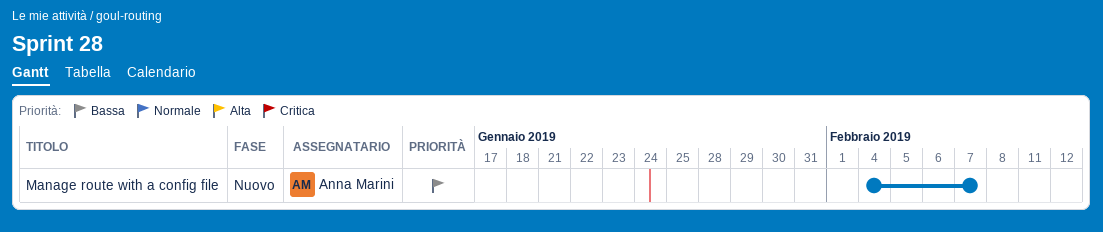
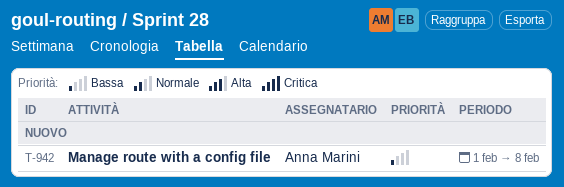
Manage route with a config file, start: Feb 4 -> Feb 1
Manage route with a config file, due: Feb 7 -> Feb 8

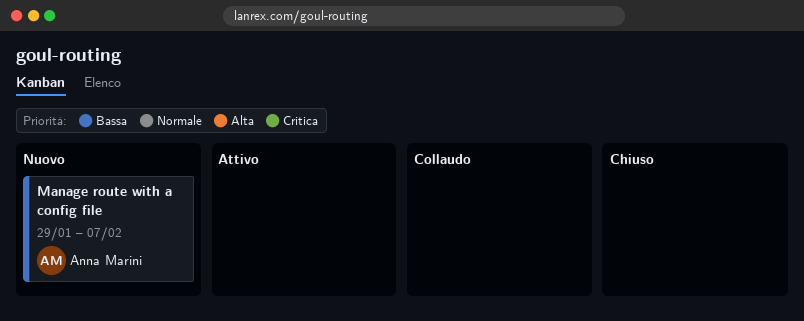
Manage route with a config file, start: Feb 1 -> Jan 29
Manage route with a config file, due: Feb 8 -> Feb 7

